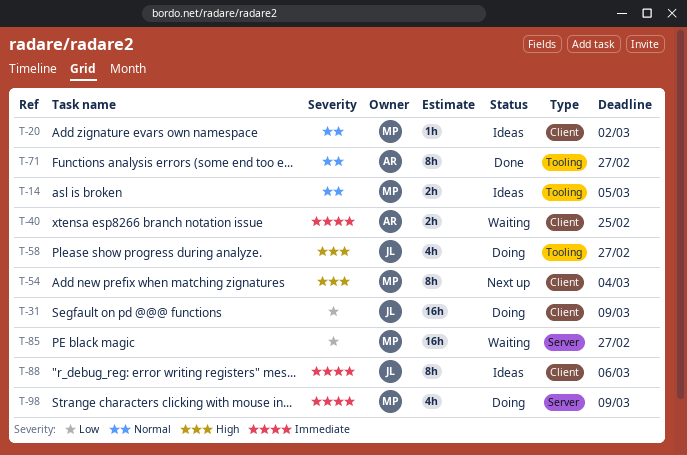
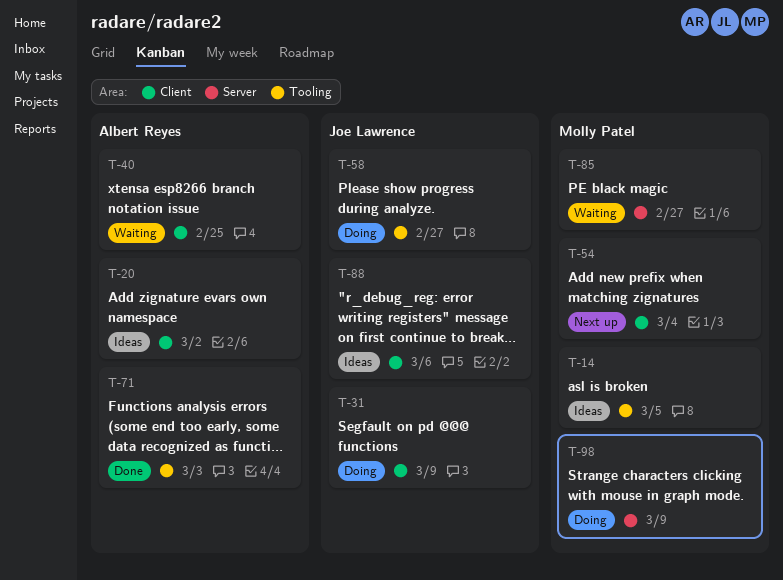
T-20, owner: Molly Patel -> Albert Reyes
T-71, due: Feb 27 -> Mar 3

